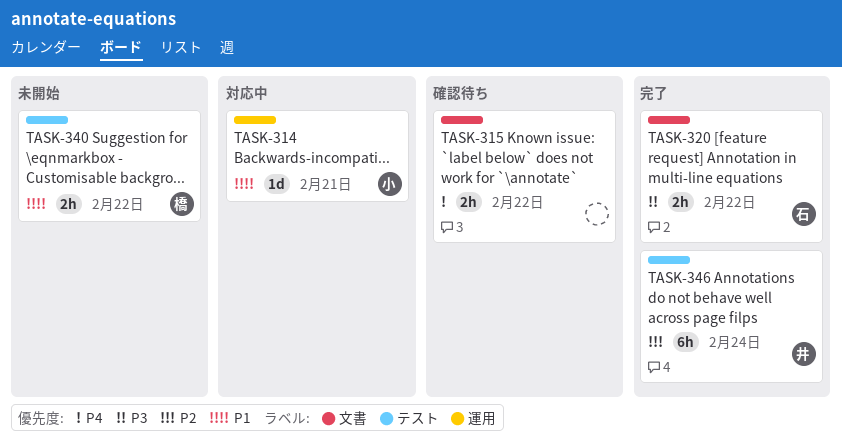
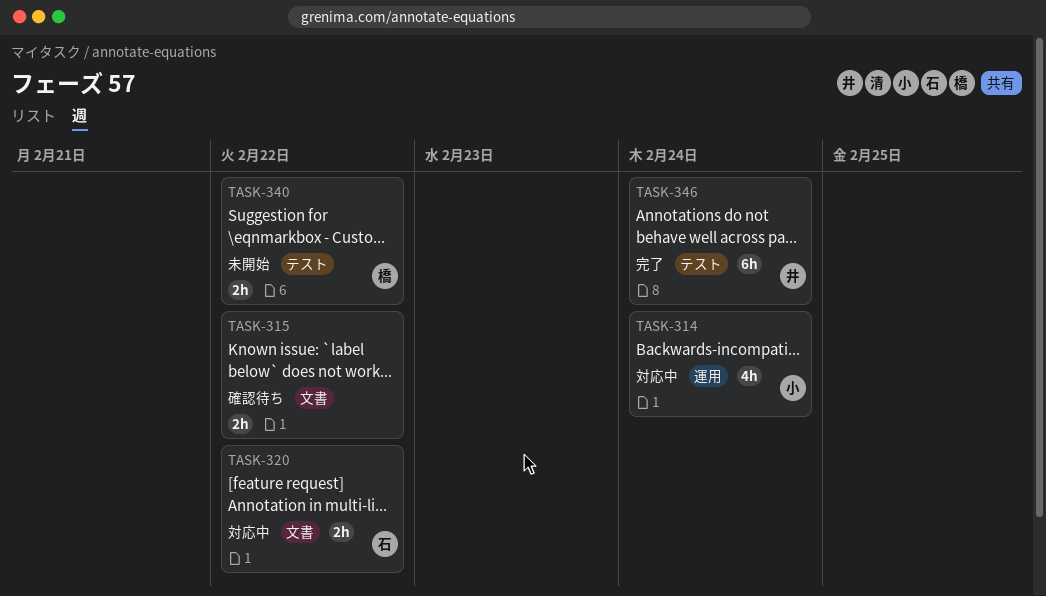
TASK-314, estimate: 1d -> 4h
TASK-314, due: Feb 21 -> Feb 24
TASK-320, status: 完了 -> 対応中

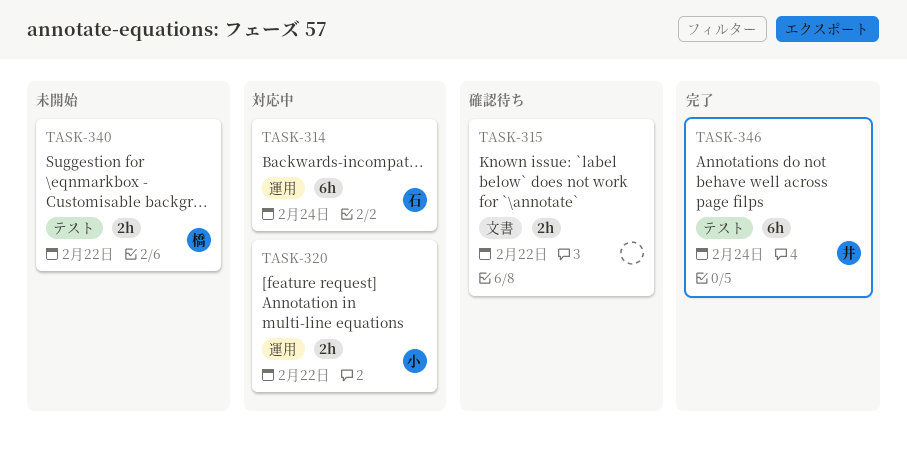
TASK-314, owner: 小 -> 石
TASK-314, estimate: 4h -> 6h
TASK-320, owner: 石 -> 小
TASK-320, label: 文書 -> 運用

